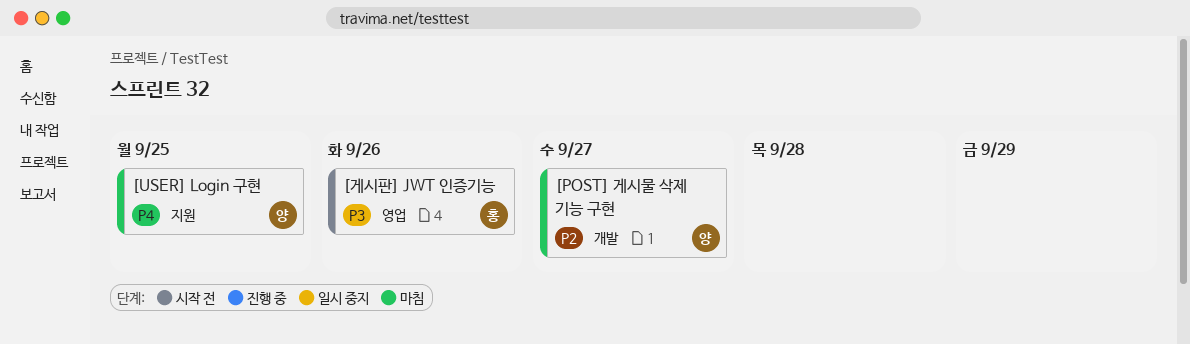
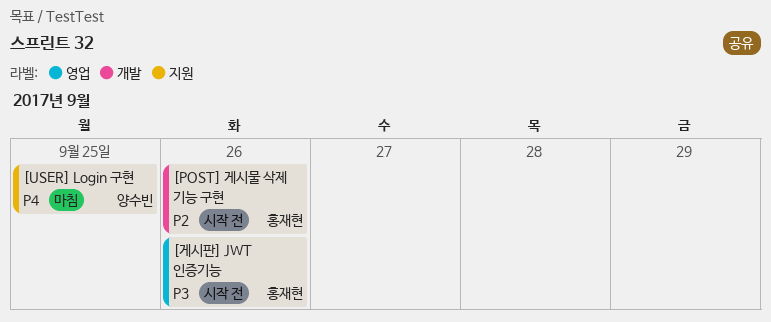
[POST] 게시물 삭제 기능 구현, status: 마침 -> 시작 전
[POST] 게시물 삭제 기능 구현, owner: 양수빈 -> 홍재현
[POST] 게시물 삭제 기능 구현, due: Sep 27 -> Sep 26

